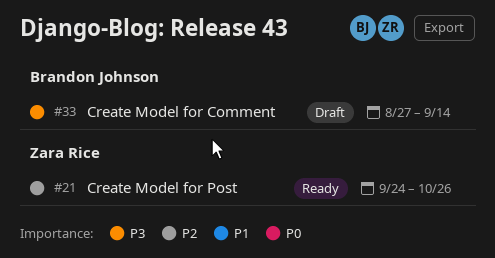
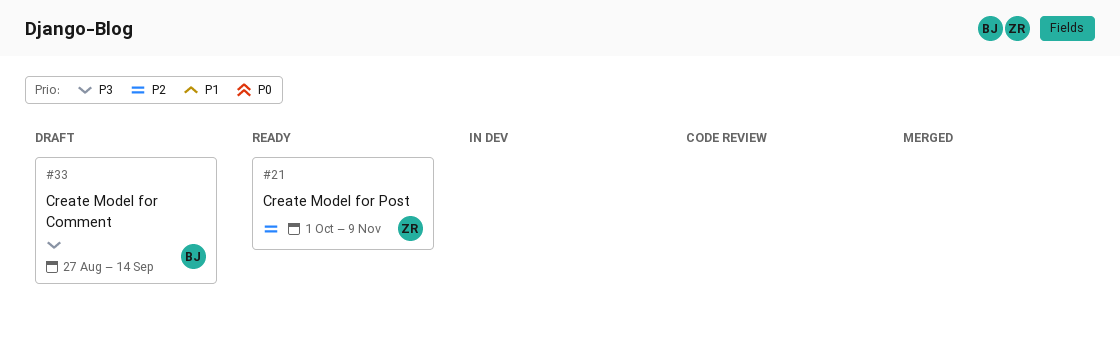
#21, start: Sep 24 -> Oct 1
#21, due: Oct 26 -> Nov 9

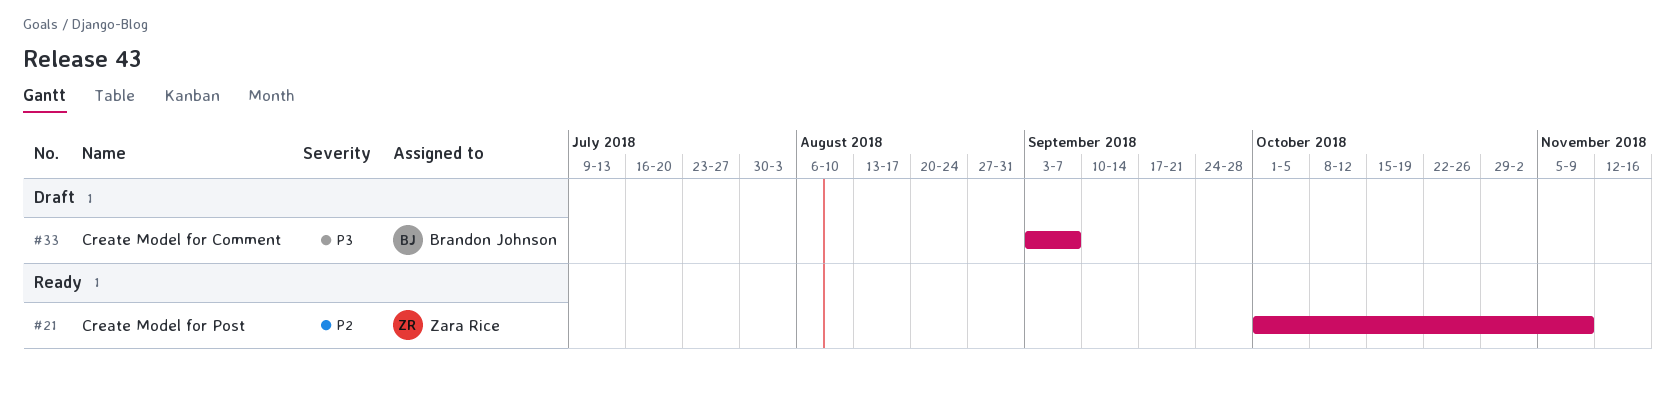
#33, start: Aug 27 -> Sep 3
#33, due: Sep 14 -> Sep 7

